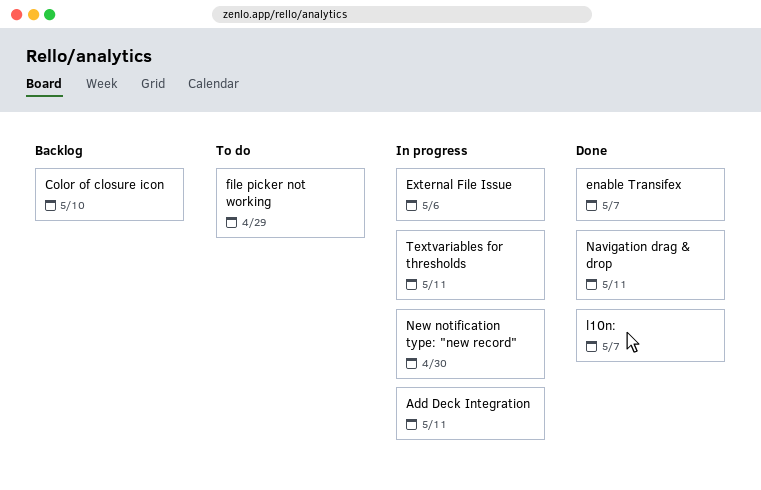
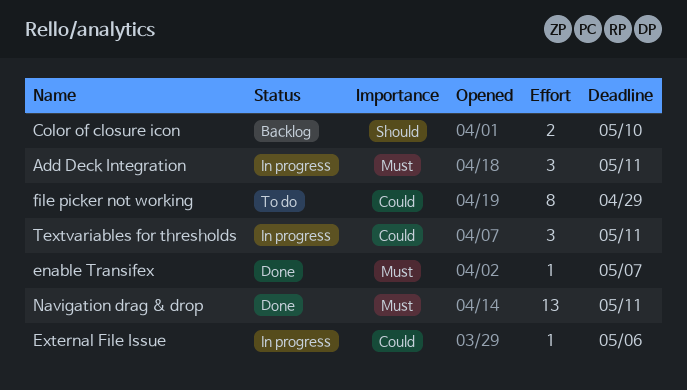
l10n:: present -> none
New notification type: "new record": present -> none

